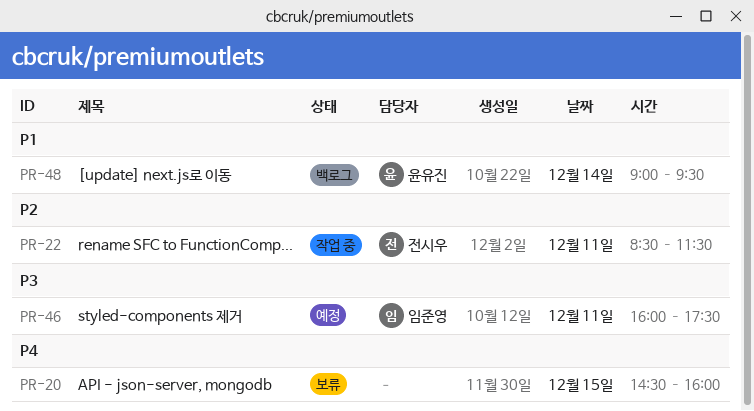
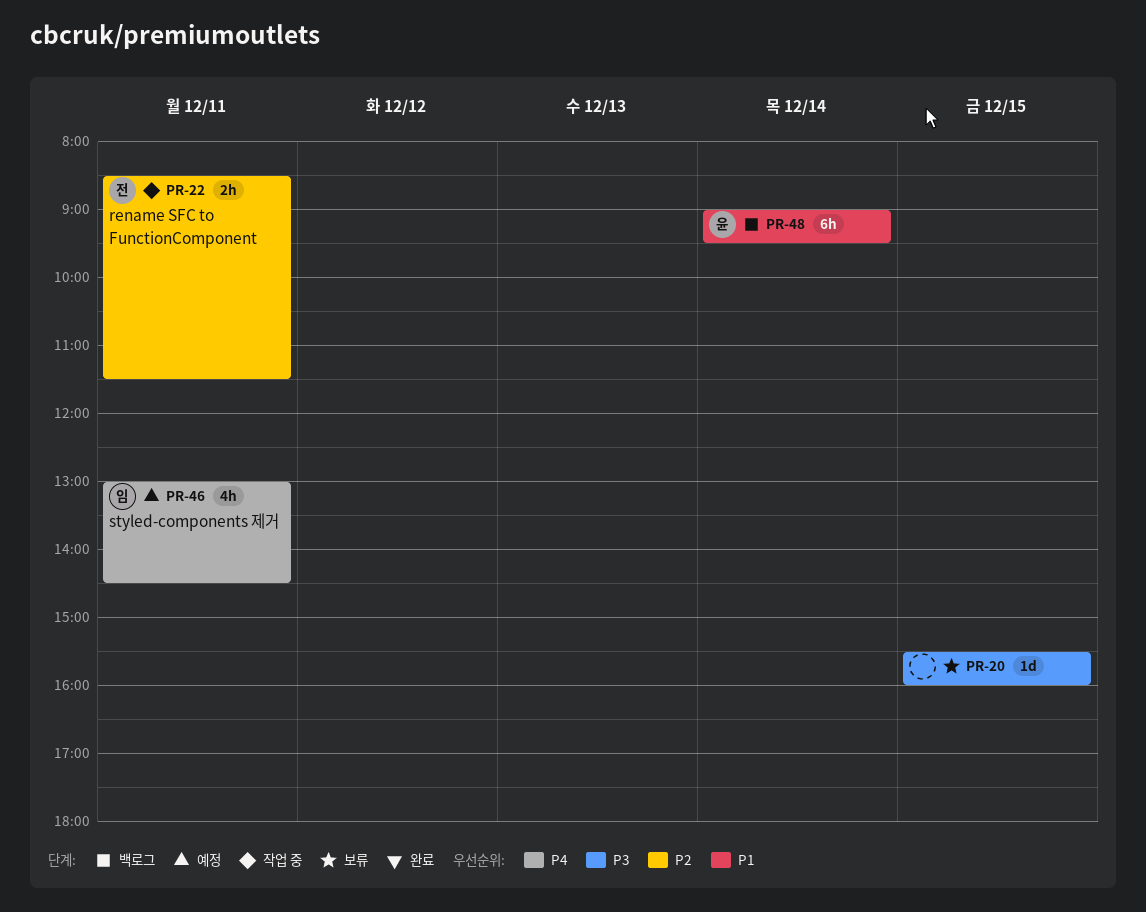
PR-20, priority: P4 -> P3
PR-20, begins: 14:30 -> 15:30
PR-46, priority: P3 -> P4
PR-46, begins: 16:00 -> 13:00
PR-46, ends: 17:30 -> 14:30

